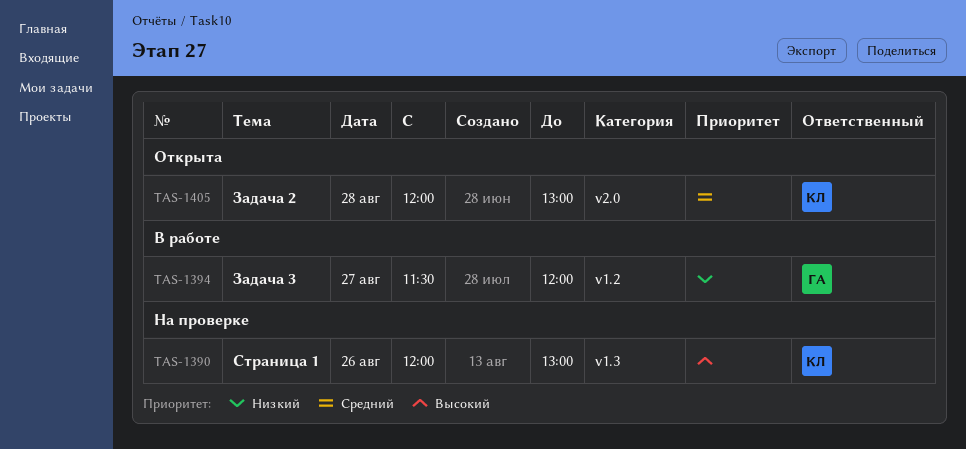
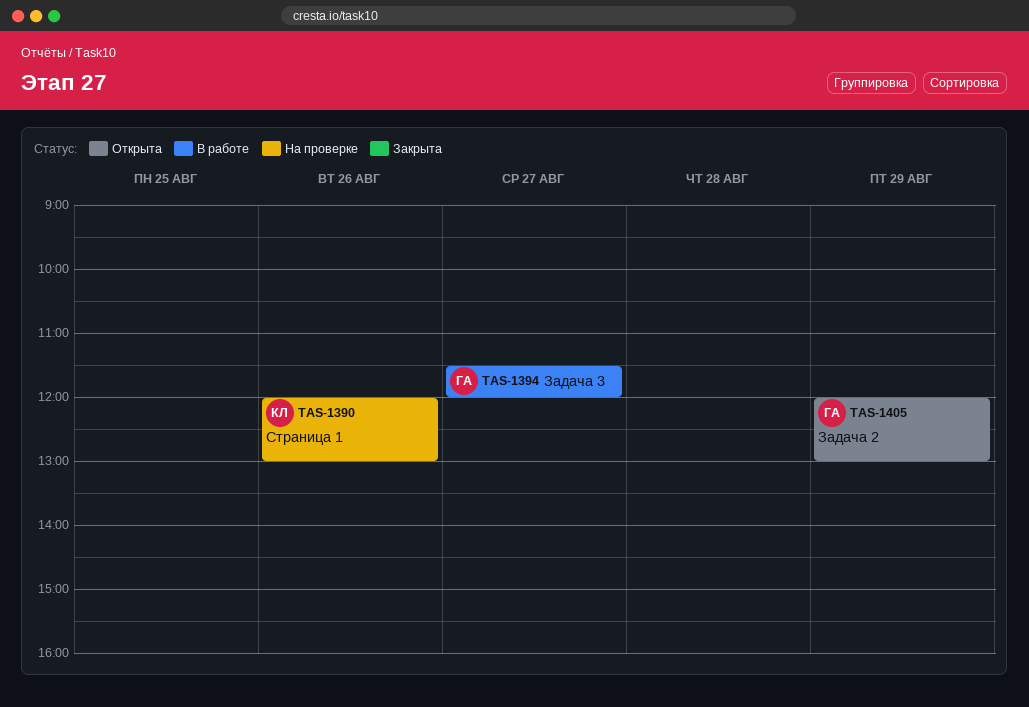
TAS-1405, owner: КЛ -> ГА
TAS-1405, day: Aug 28 -> Aug 29

